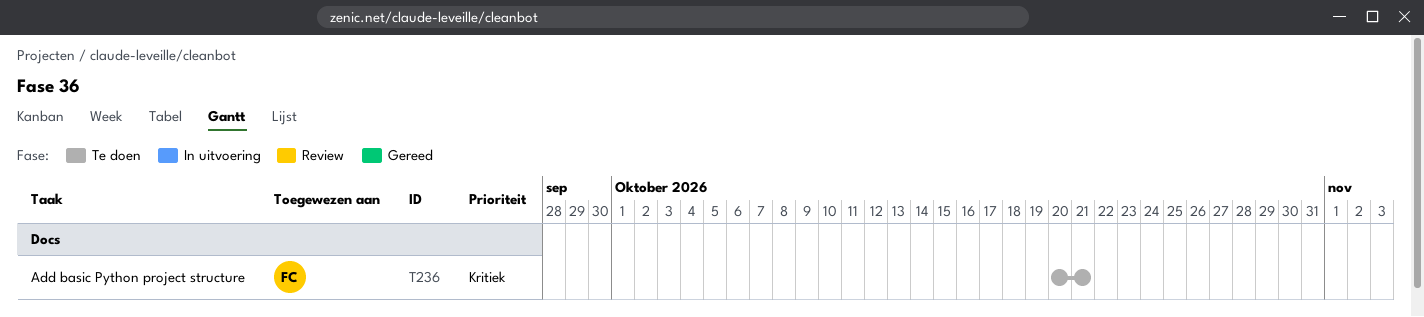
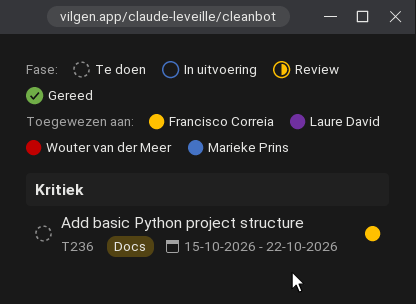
T236, start: Oct 20 -> Oct 15
T236, due: Oct 21 -> Oct 22

